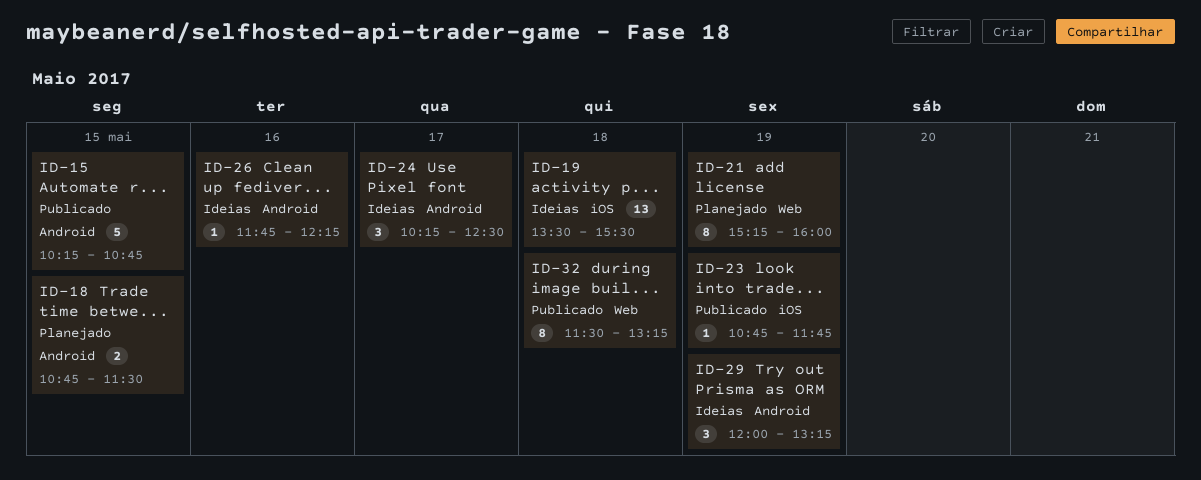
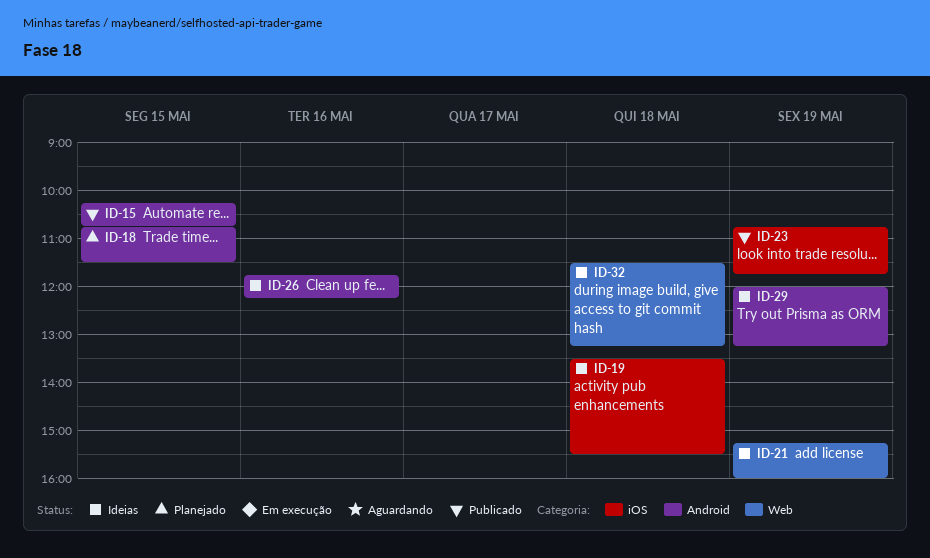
ID-21, status: Planejado -> Ideias
ID-24: present -> none
ID-32, status: Publicado -> Ideias

